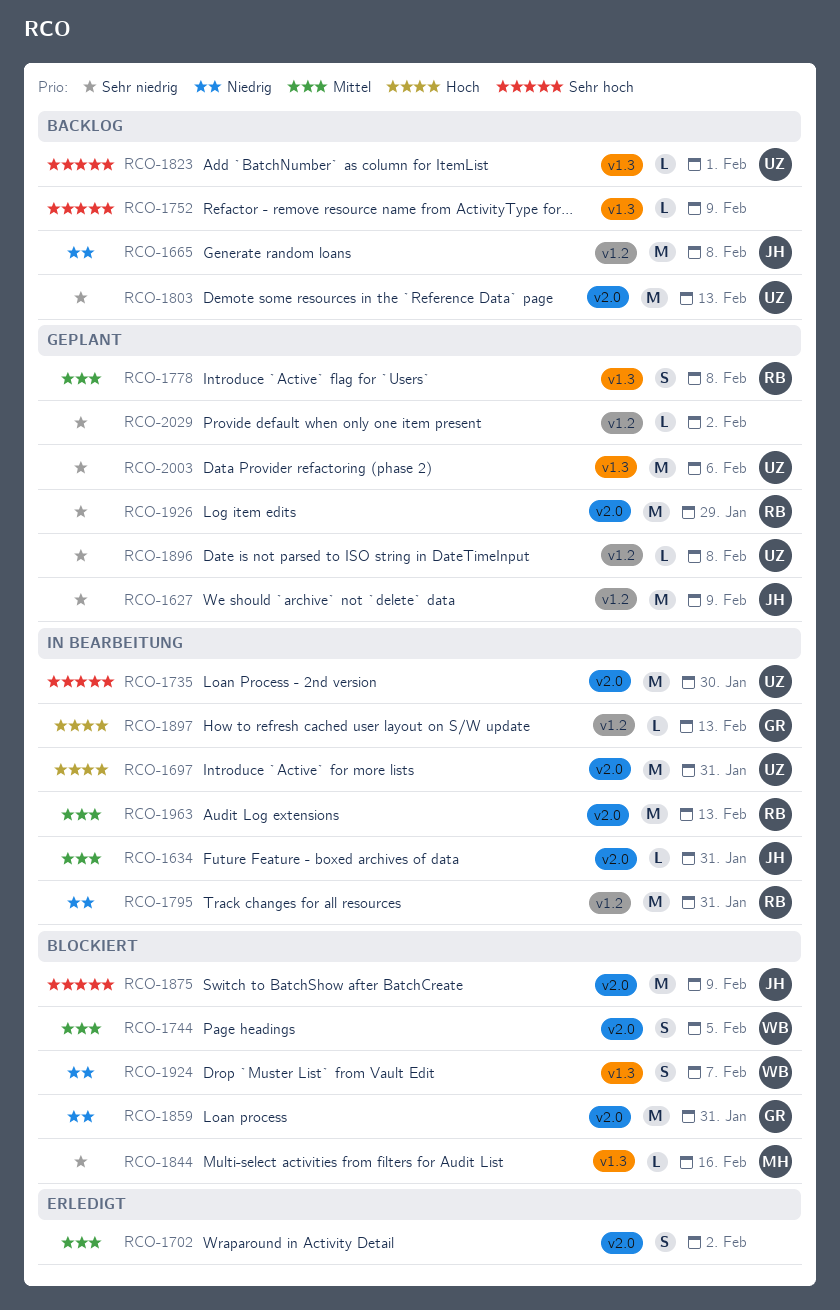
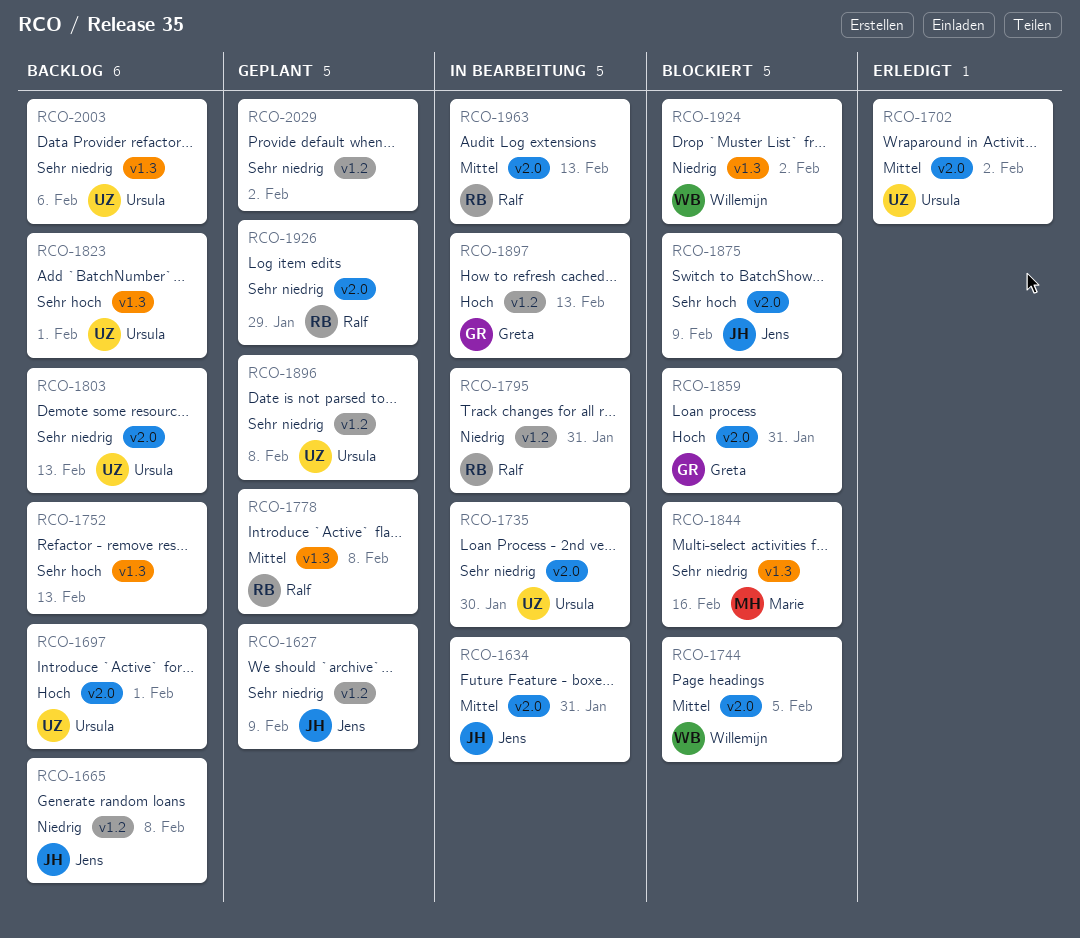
RCO-1697, status: In Bearbeitung -> Backlog
RCO-1697, due: Jan 31 -> Feb 1
RCO-1702, owner: none -> Ursula
RCO-1735, priority: Sehr hoch -> Sehr niedrig
RCO-1752, due: Feb 9 -> Feb 13
RCO-1859, priority: Niedrig -> Hoch
RCO-1924, due: Feb 7 -> Feb 2
RCO-2003, status: Geplant -> Backlog

